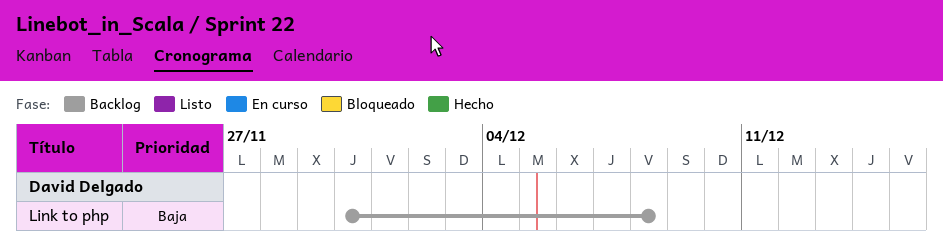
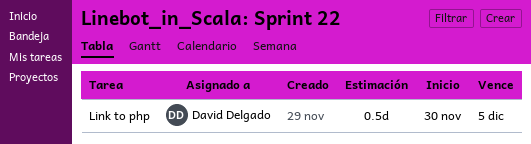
Link to php, due: Dec 8 -> Dec 5

